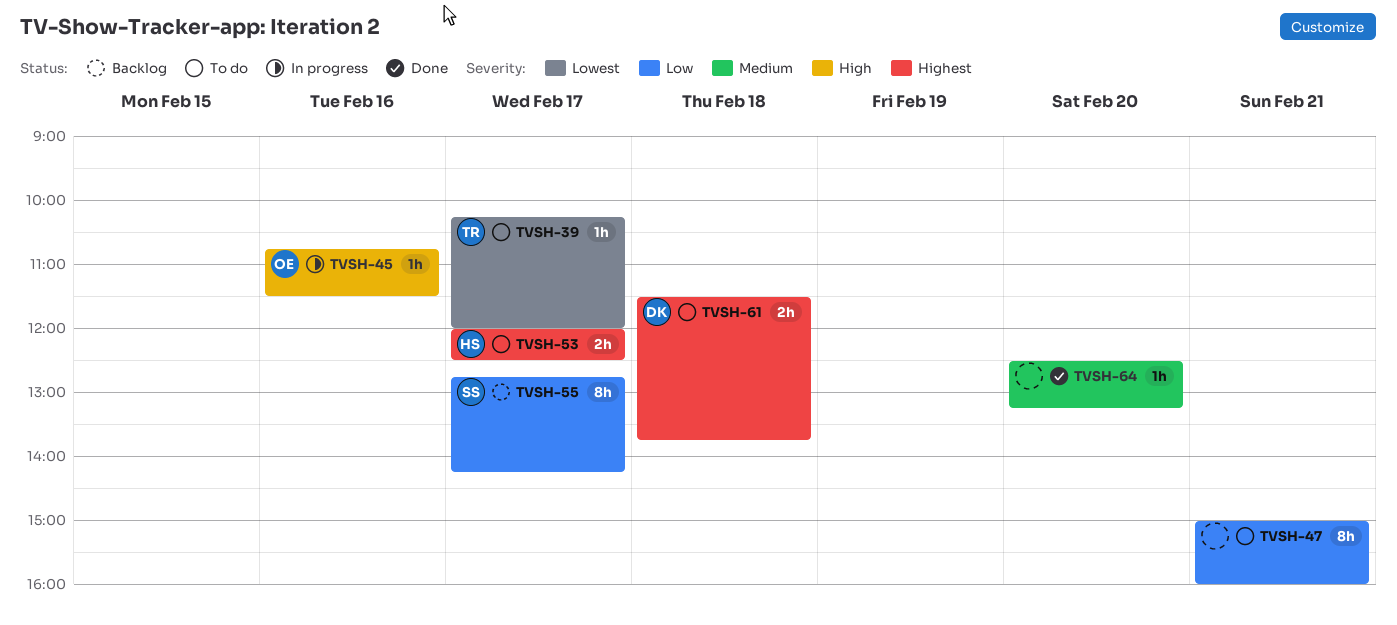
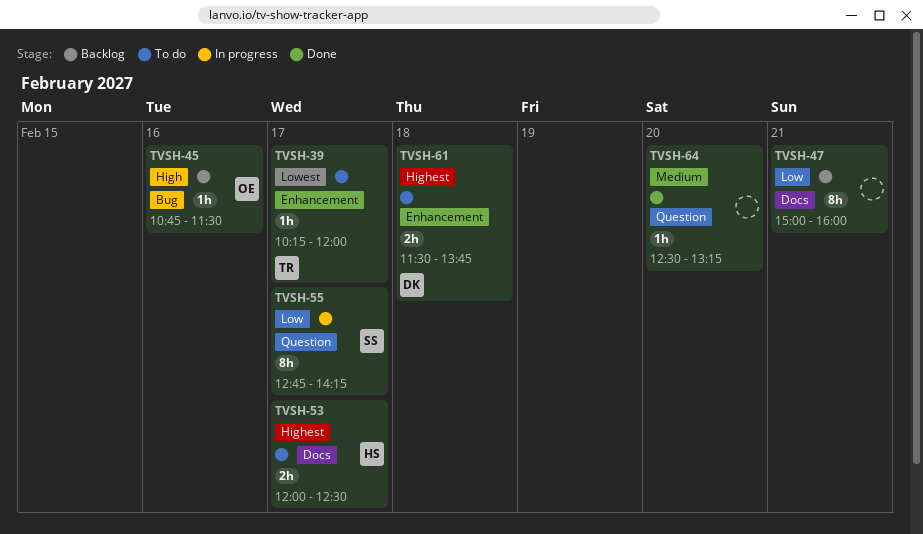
TVSH-45, status: In progress -> Backlog
TVSH-47, status: To do -> Backlog
TVSH-55, status: Backlog -> In progress

